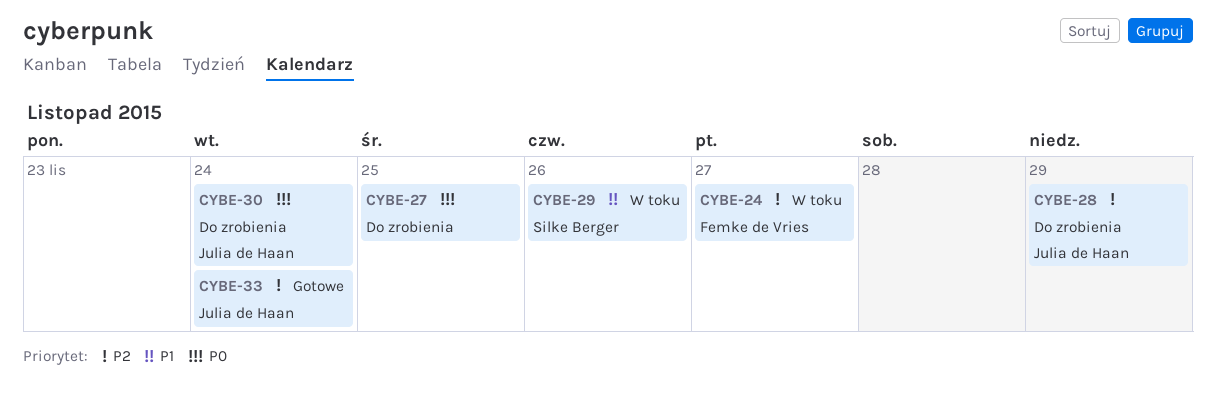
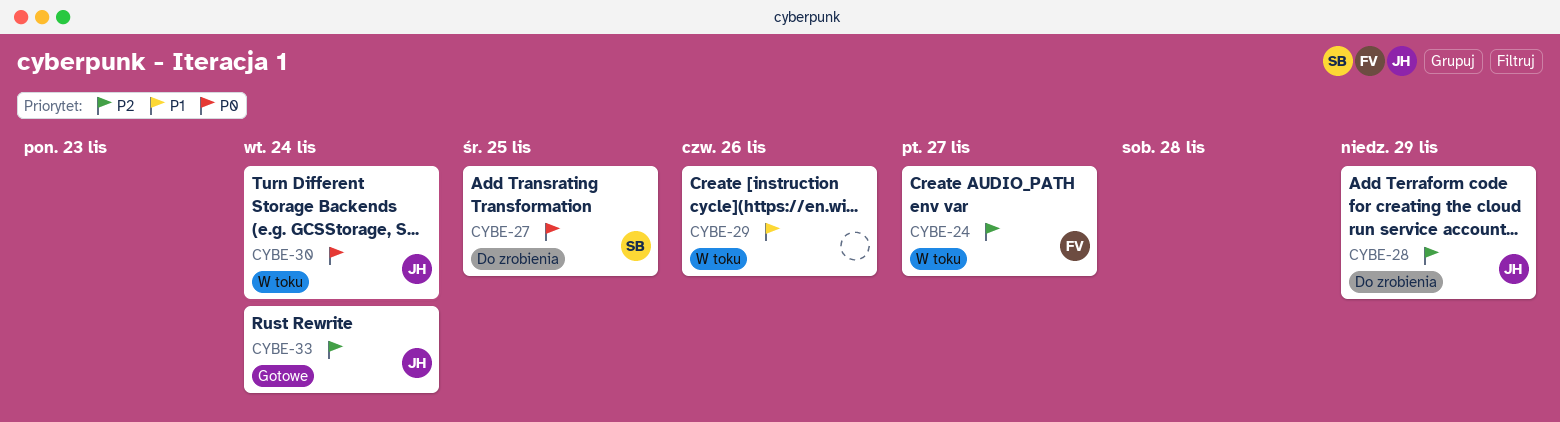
CYBE-27, owner: none -> Silke Berger
CYBE-29, owner: Silke Berger -> none
CYBE-30, status: Do zrobienia -> W toku

